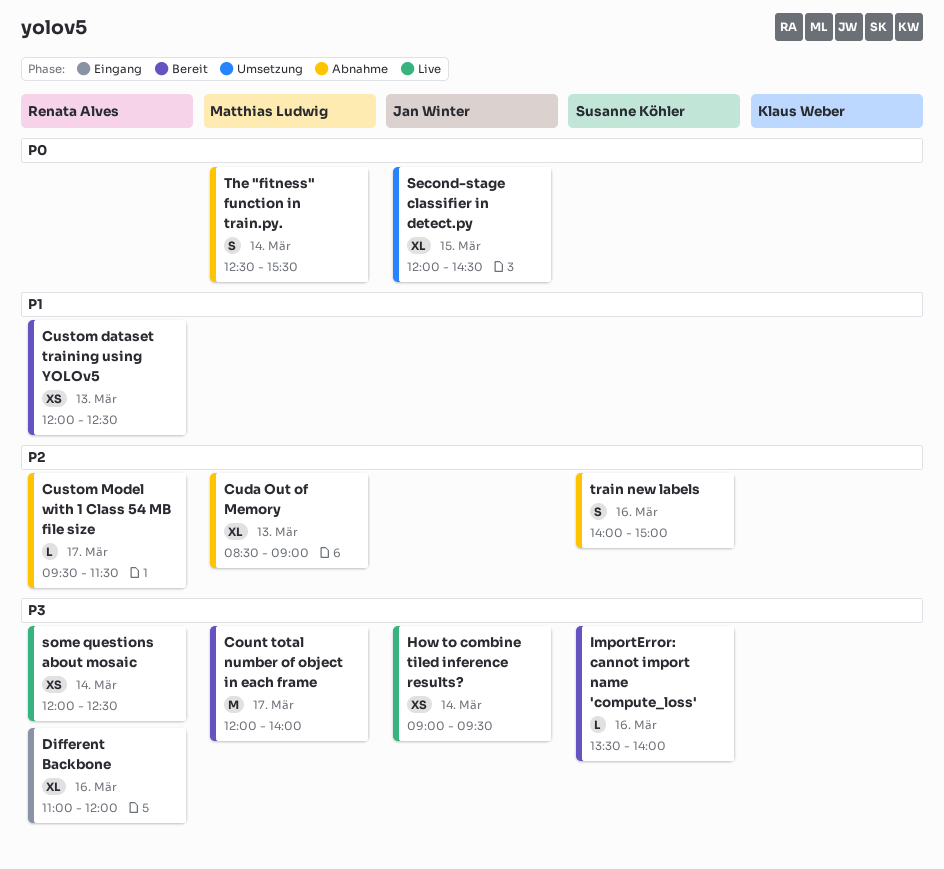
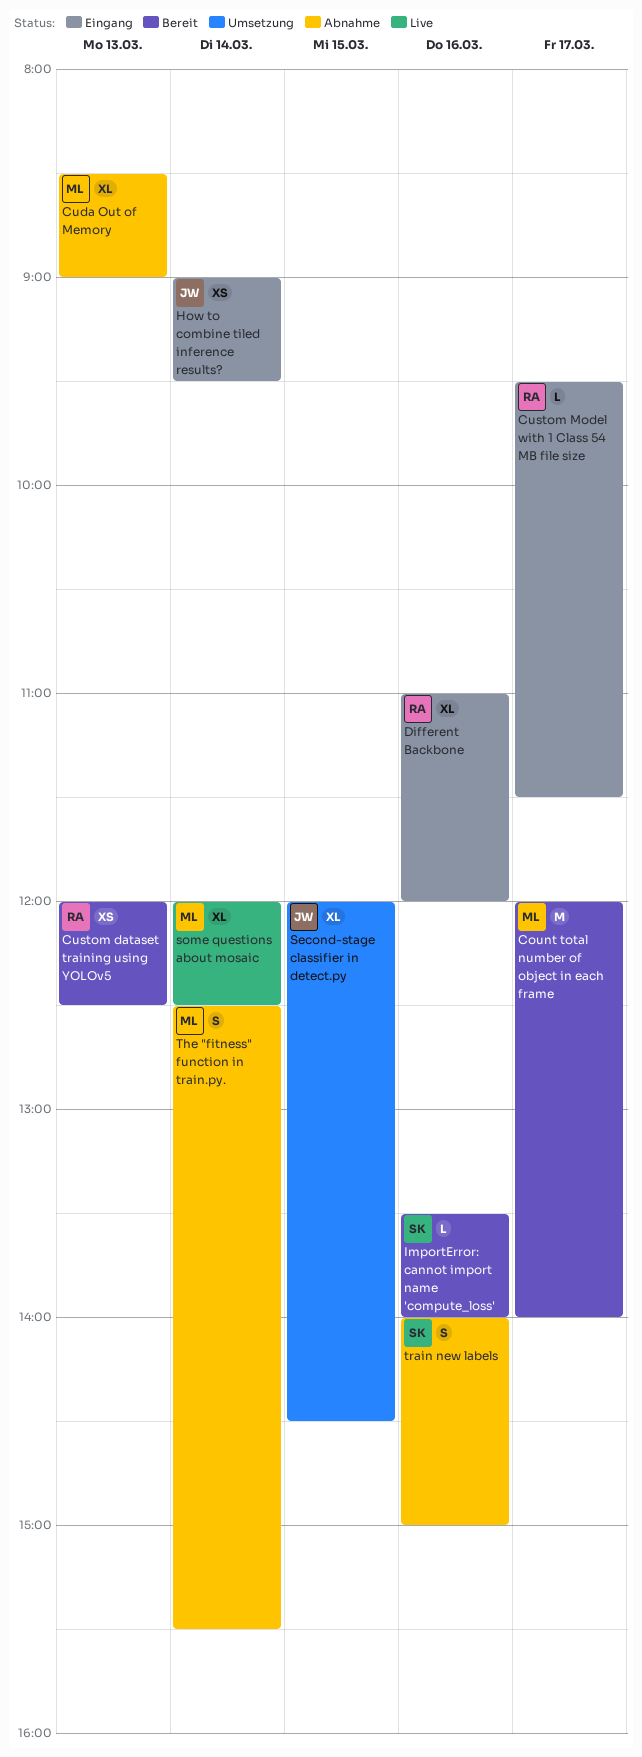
Custom Model with 1 Class 54 MB file size, status: Abnahme -> Eingang
How to combine tiled inference results?, status: Live -> Eingang
some questions about mosaic, owner: Renata Alves -> Matthias Ludwig
some questions about mosaic, estimate: XS -> XL

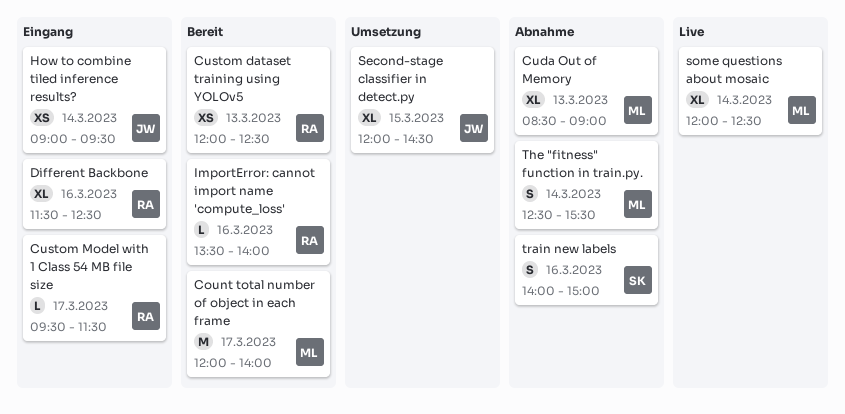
Different Backbone, begins: 11:00 -> 11:30
Different Backbone, ends: 12:00 -> 12:30
ImportError: cannot import name 'compute_loss', owner: SK -> RA

